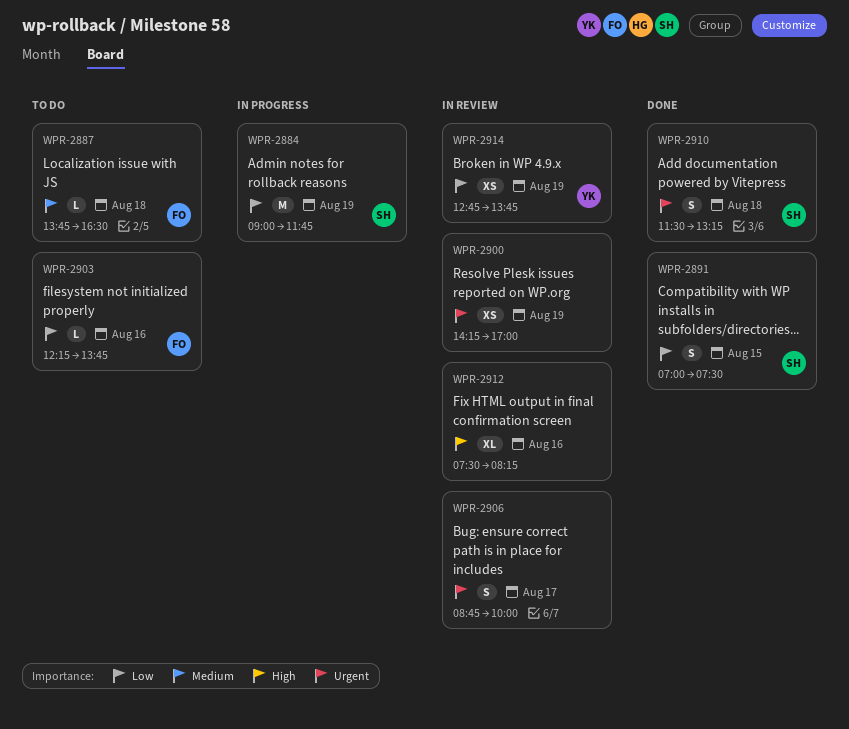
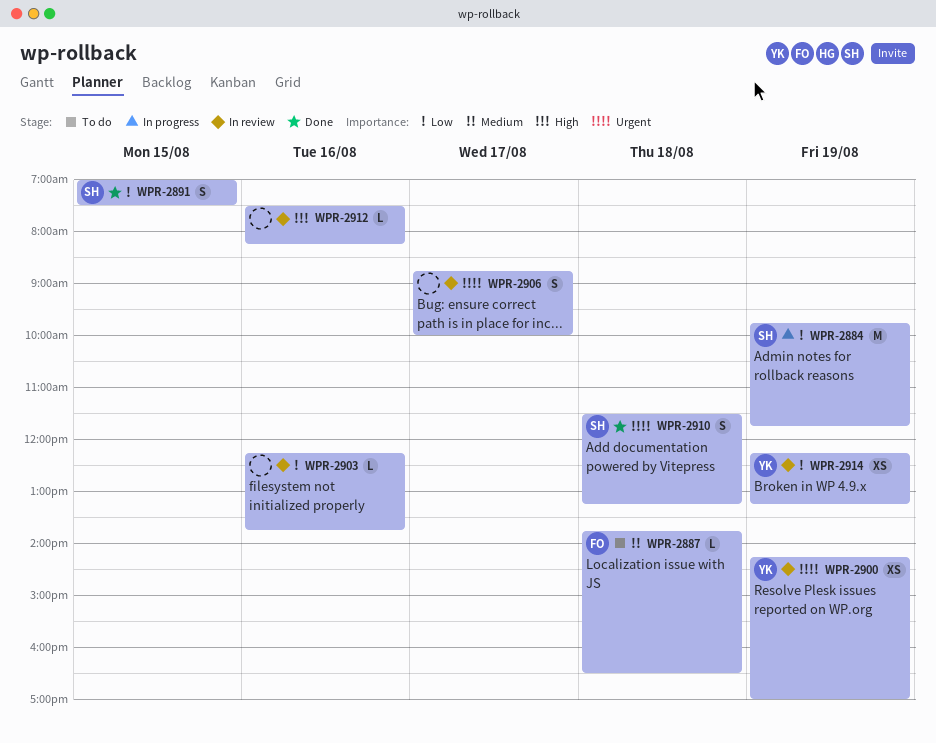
WPR-2884, begins: 09:00 -> 09:45
WPR-2900, owner: none -> YK
WPR-2903, status: To do -> In review
WPR-2903, owner: FO -> none
WPR-2912, estimate: XL -> L
WPR-2914, begins: 12:45 -> 12:15
WPR-2914, ends: 13:45 -> 13:15

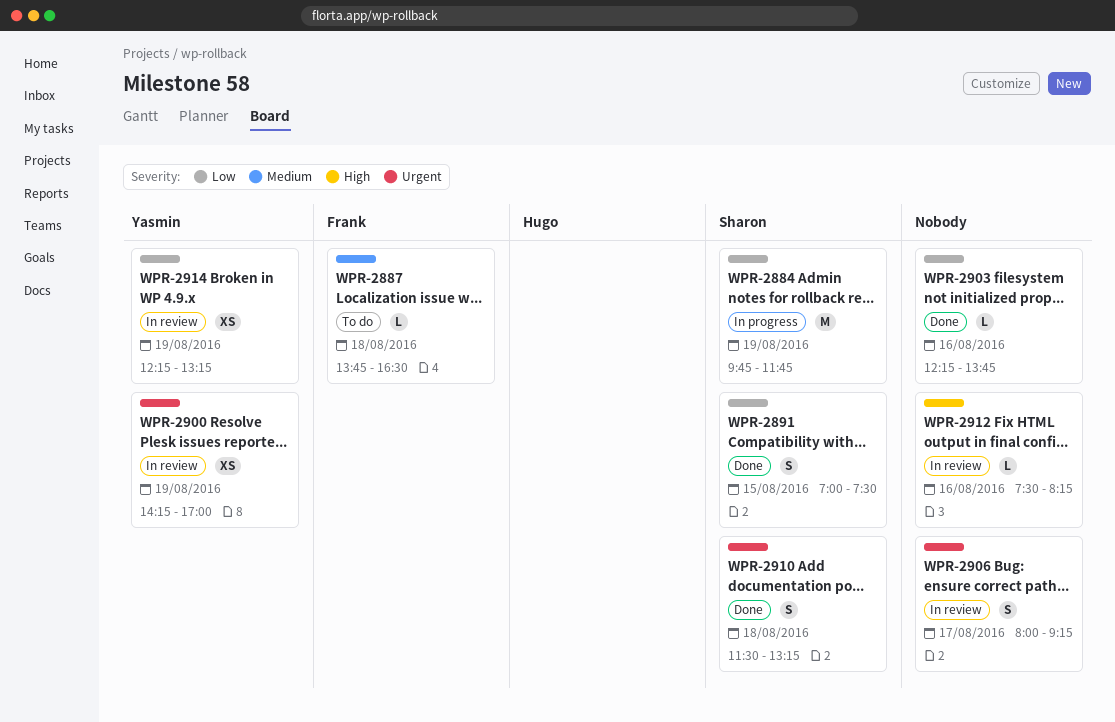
WPR-2903, status: In review -> Done
WPR-2906, begins: 08:45 -> 08:00
WPR-2906, ends: 10:00 -> 09:15

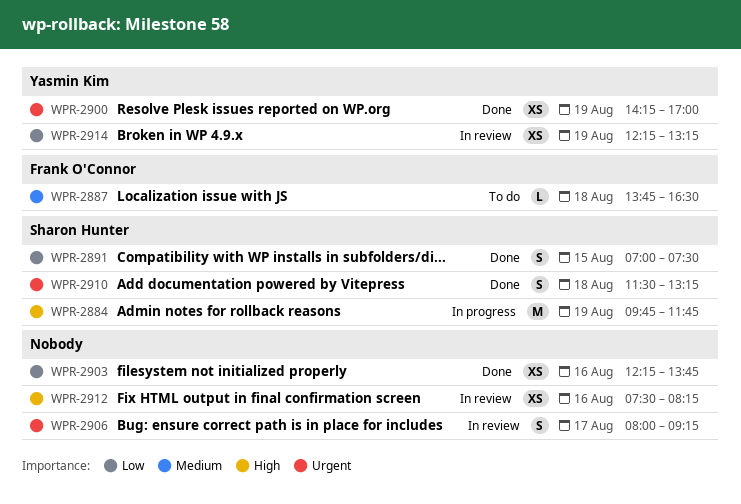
WPR-2884, priority: Low -> High
WPR-2900, status: In review -> Done
WPR-2903, estimate: L -> XS
WPR-2912, estimate: L -> XS

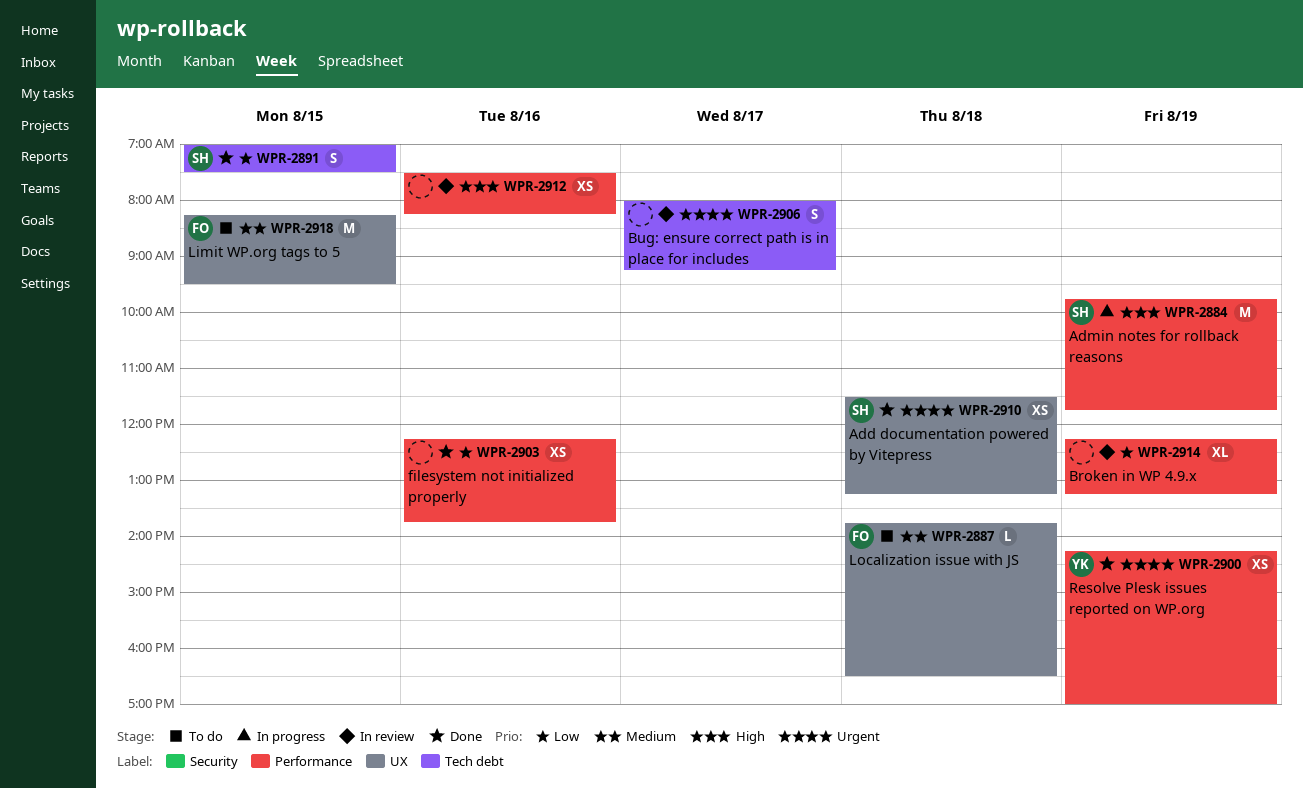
WPR-2910, estimate: S -> XS
WPR-2914, owner: Yasmin Kim -> none
WPR-2914, estimate: XS -> XL
WPR-2918: none -> present

